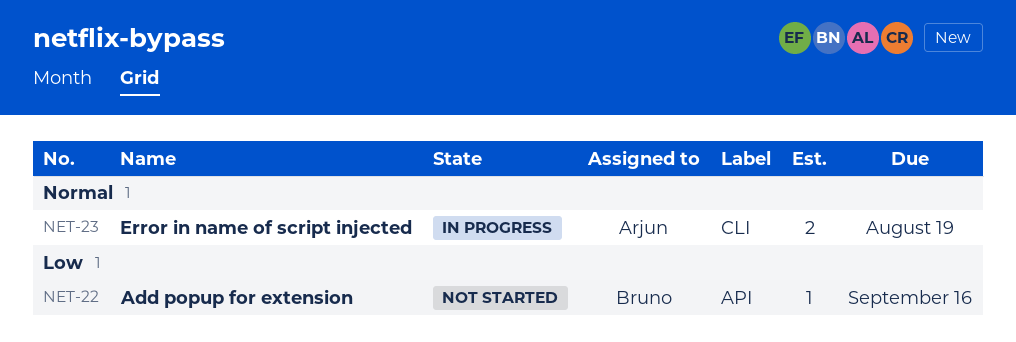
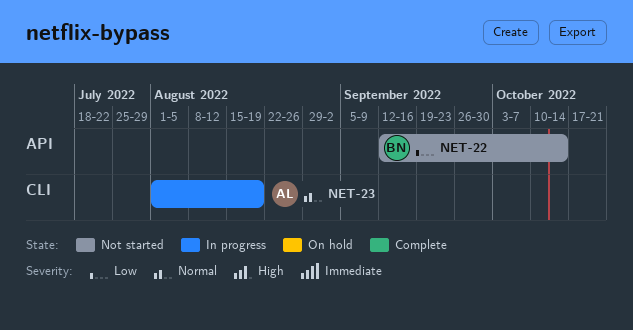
NET-22, due: Sep 16 -> Oct 14

